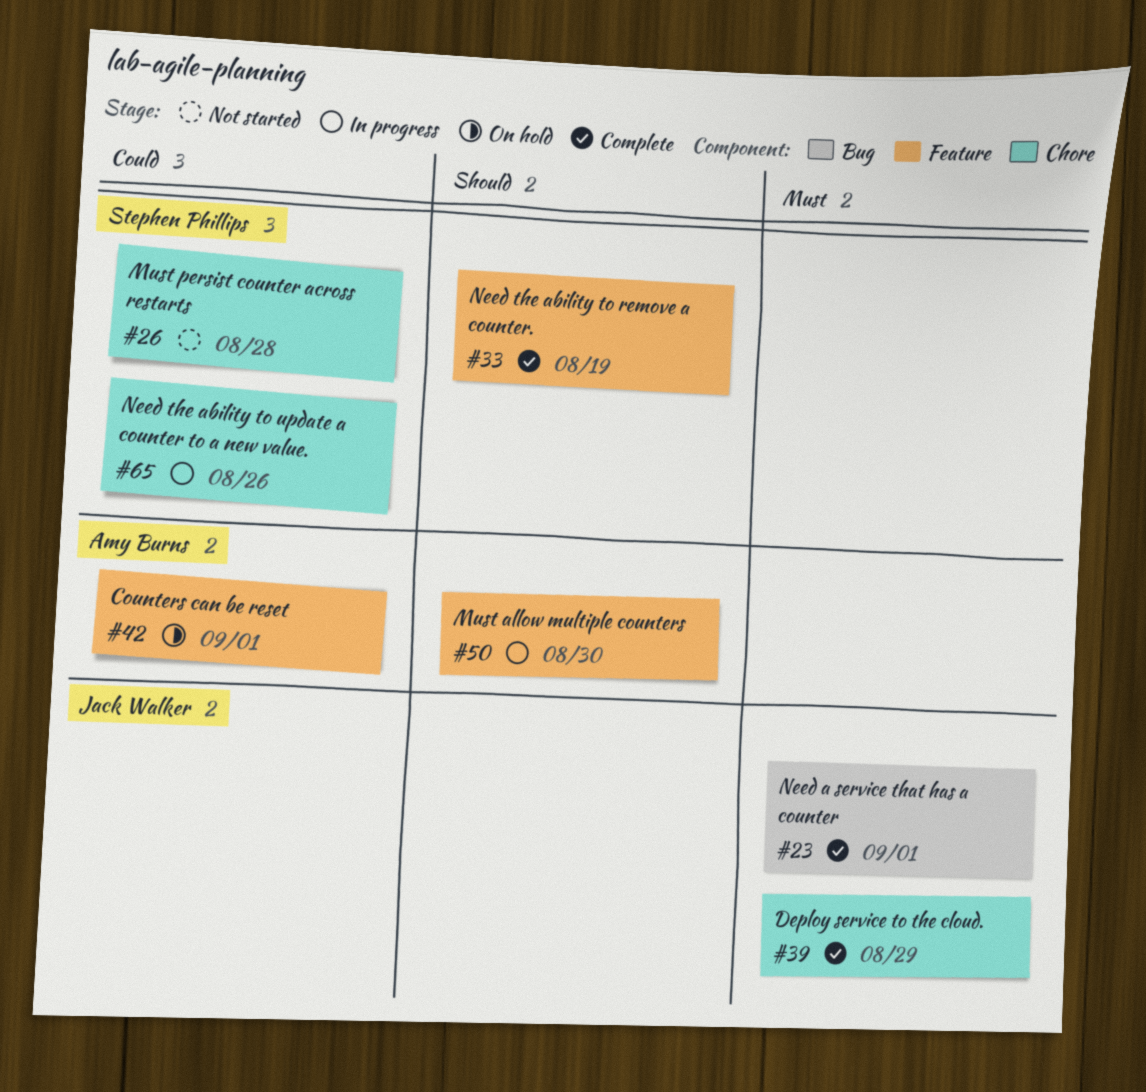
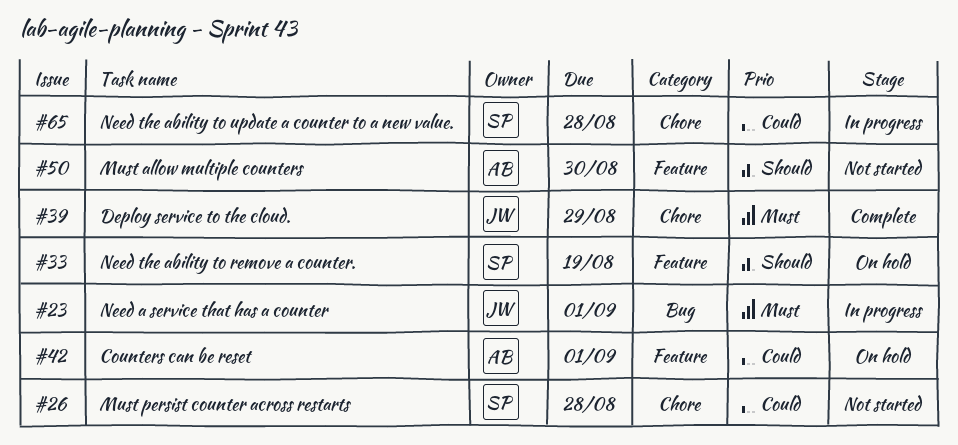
#23, status: Complete -> In progress
#33, status: Complete -> On hold
#50, status: In progress -> Not started
#65, due: Aug 26 -> Aug 28

